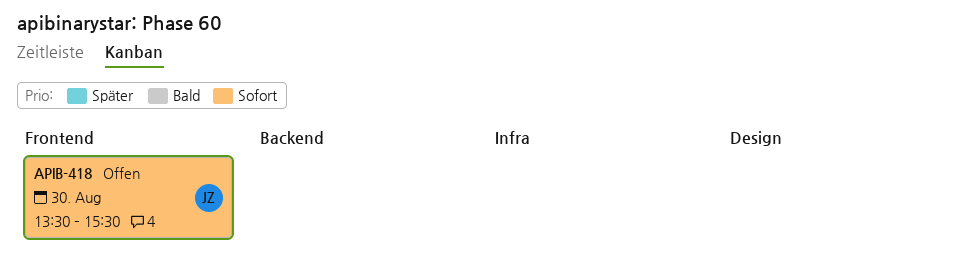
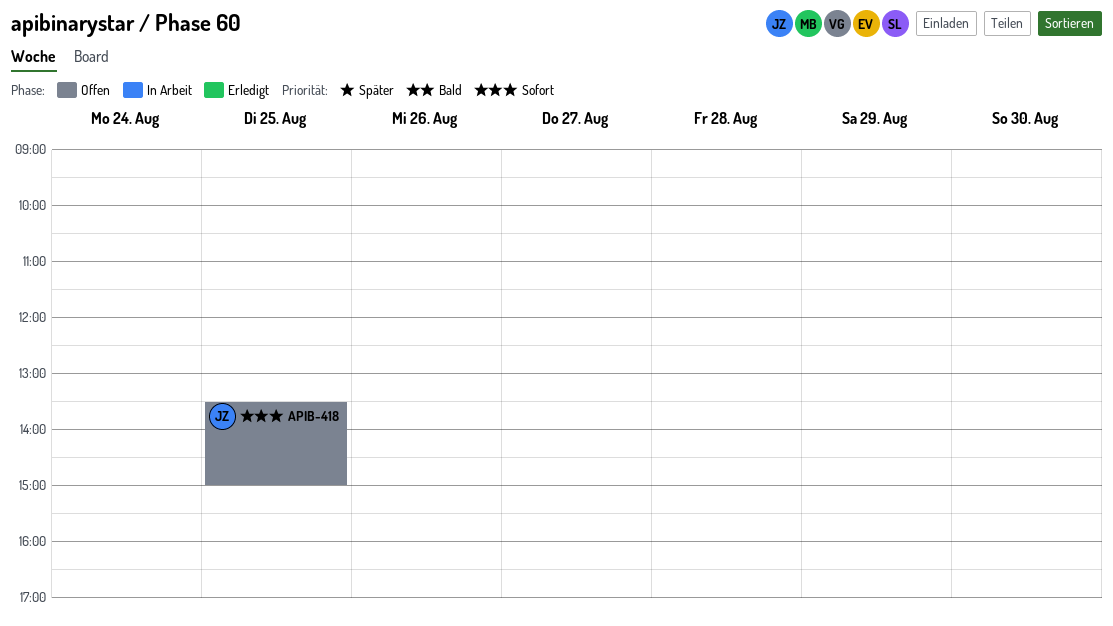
APIB-418, day: Aug 30 -> Aug 25
APIB-418, ends: 15:30 -> 15:00

